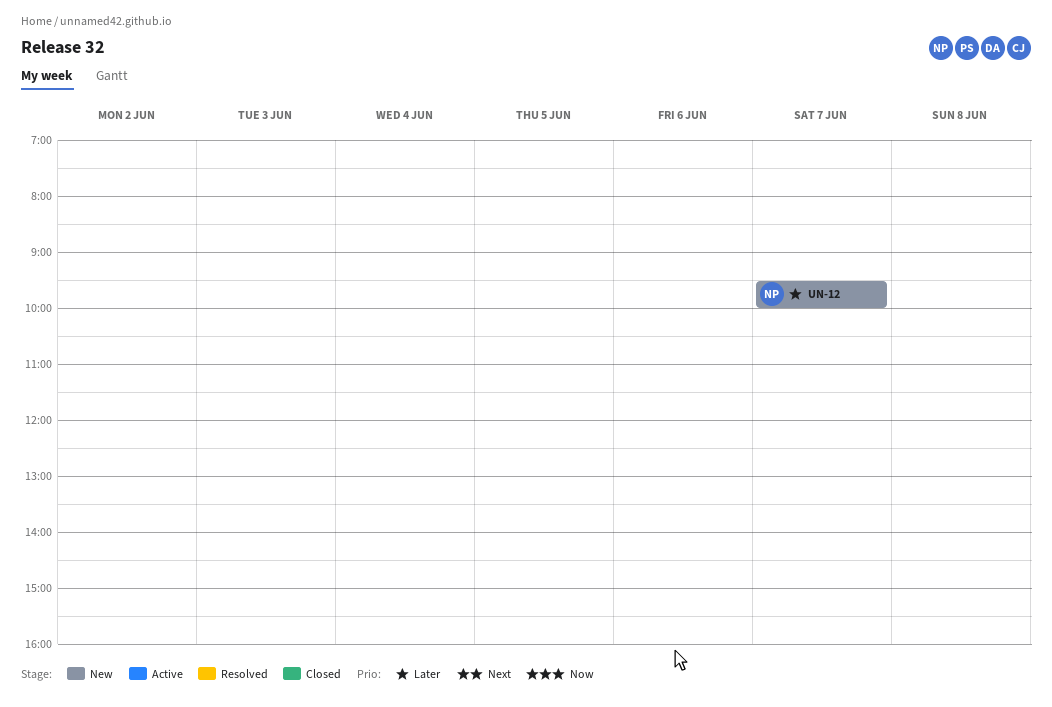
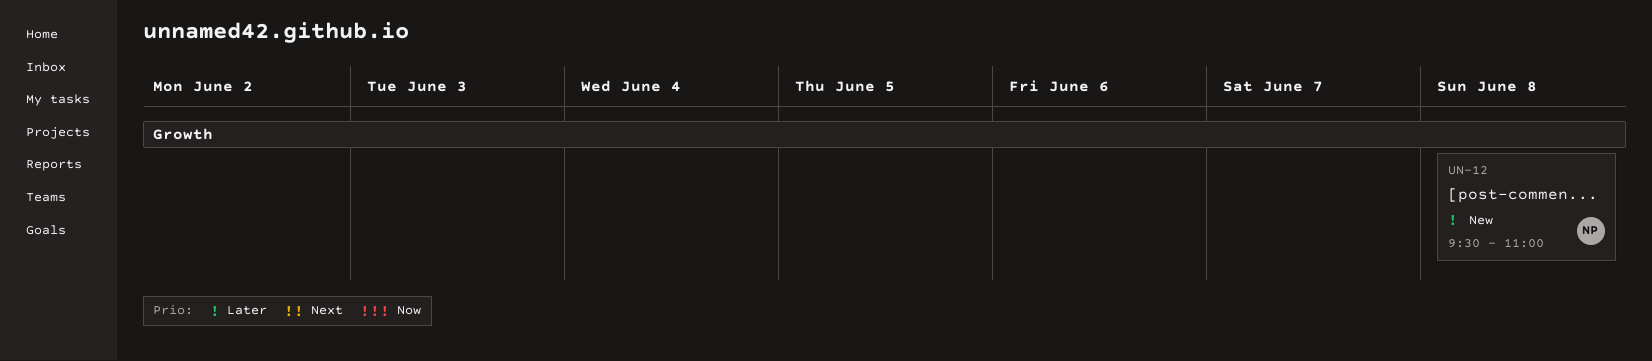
UN-12, day: Jun 7 -> Jun 8
UN-12, ends: 10:00 -> 11:00

